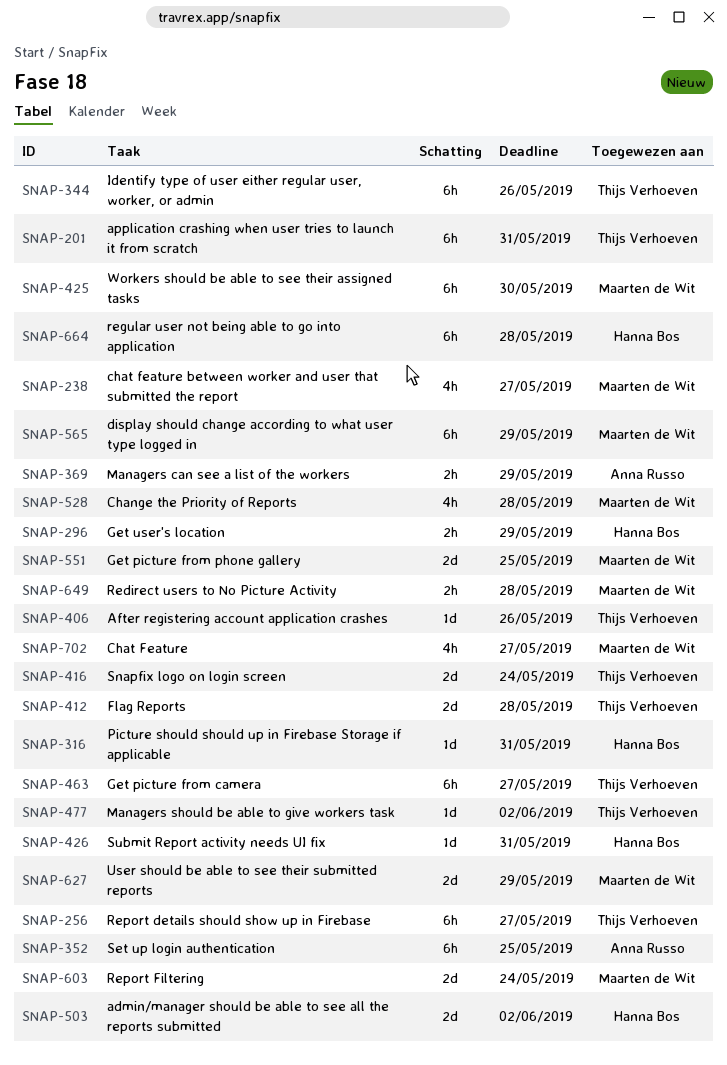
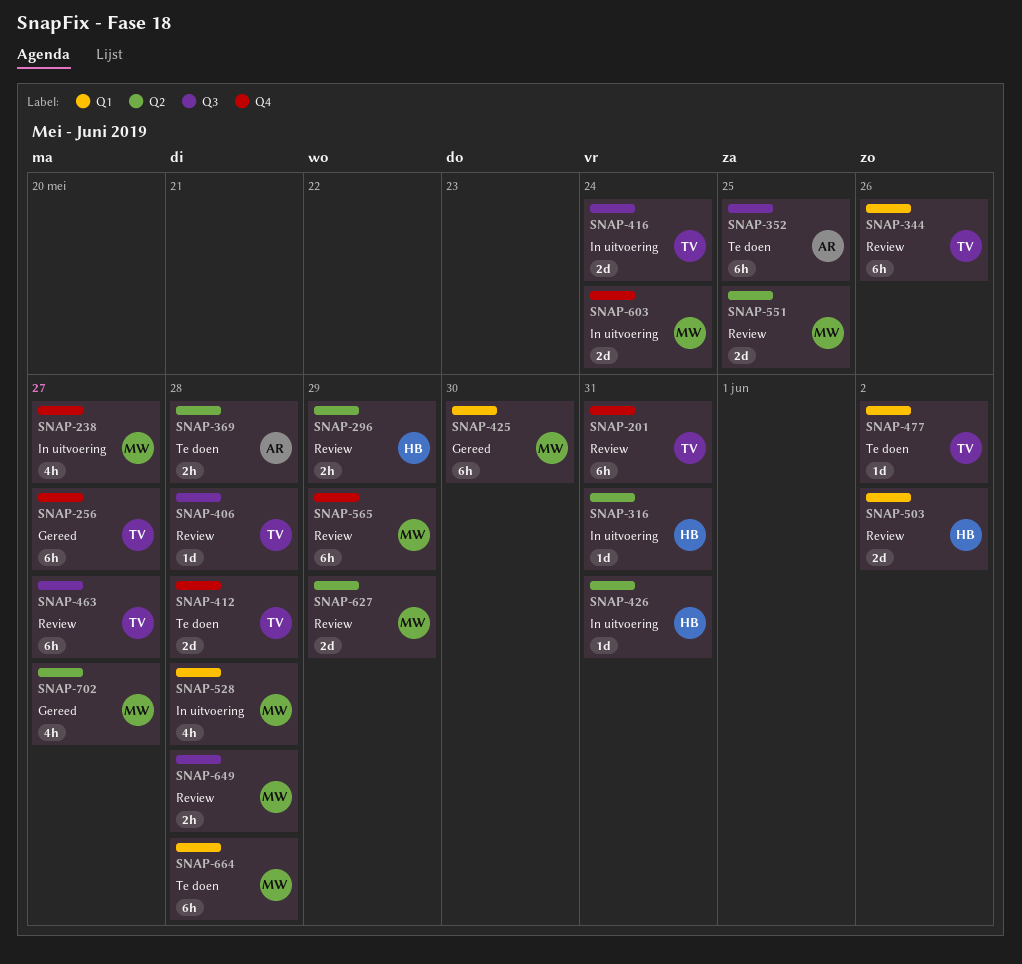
SNAP-369, due: May 29 -> May 28
SNAP-406, due: May 26 -> May 28
SNAP-664, owner: Hanna Bos -> Maarten de Wit

